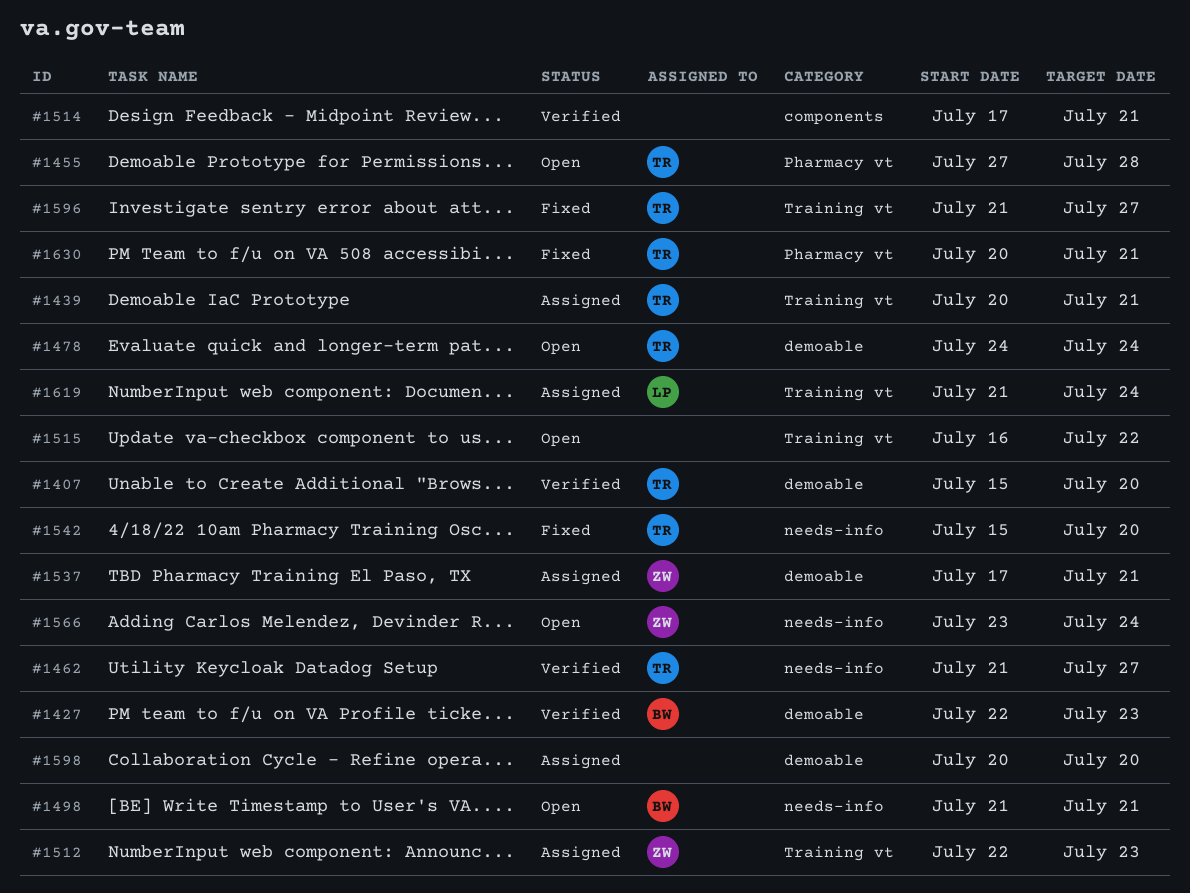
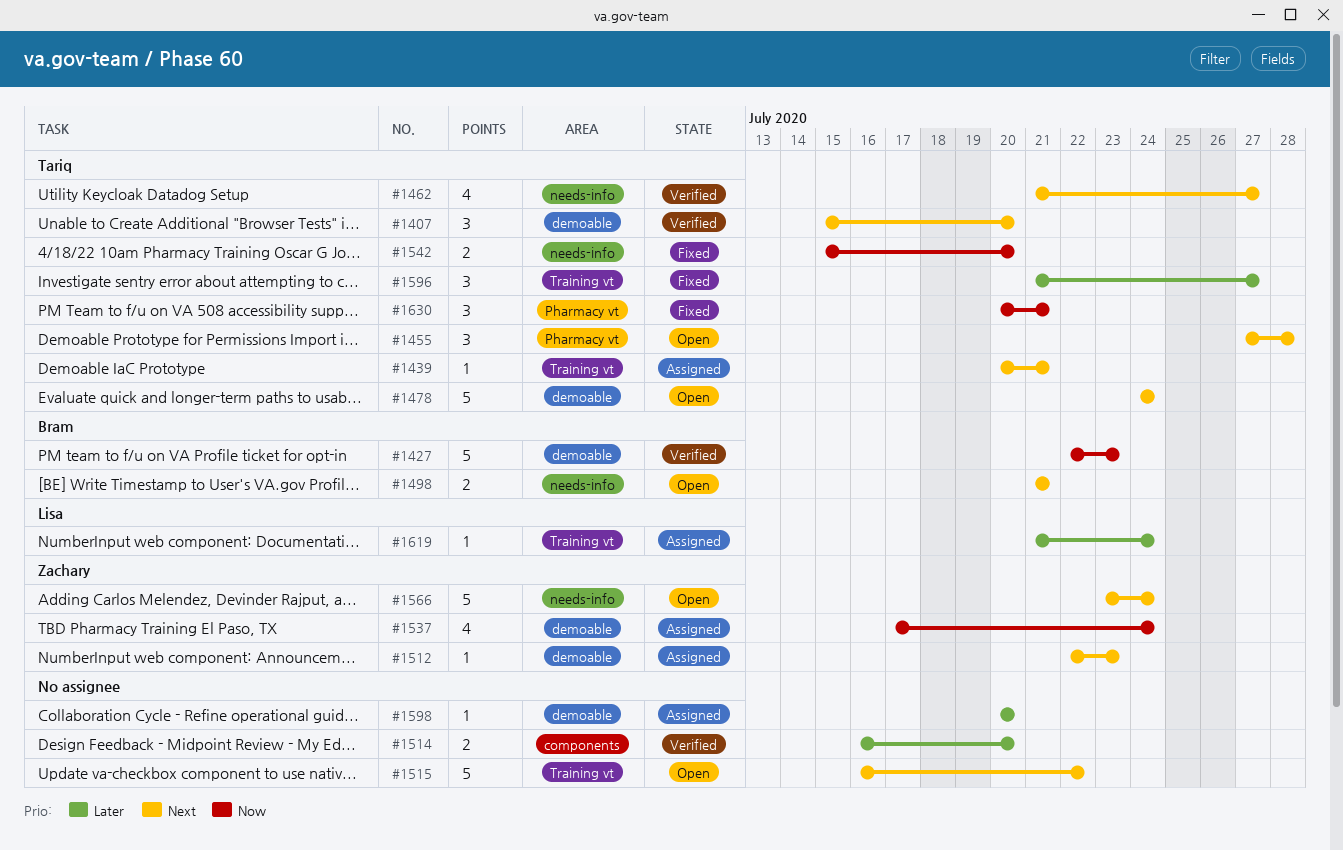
#1512, label: Training vt -> demoable
#1514, start: Jul 17 -> Jul 16
#1514, due: Jul 21 -> Jul 20
#1537, due: Jul 21 -> Jul 24

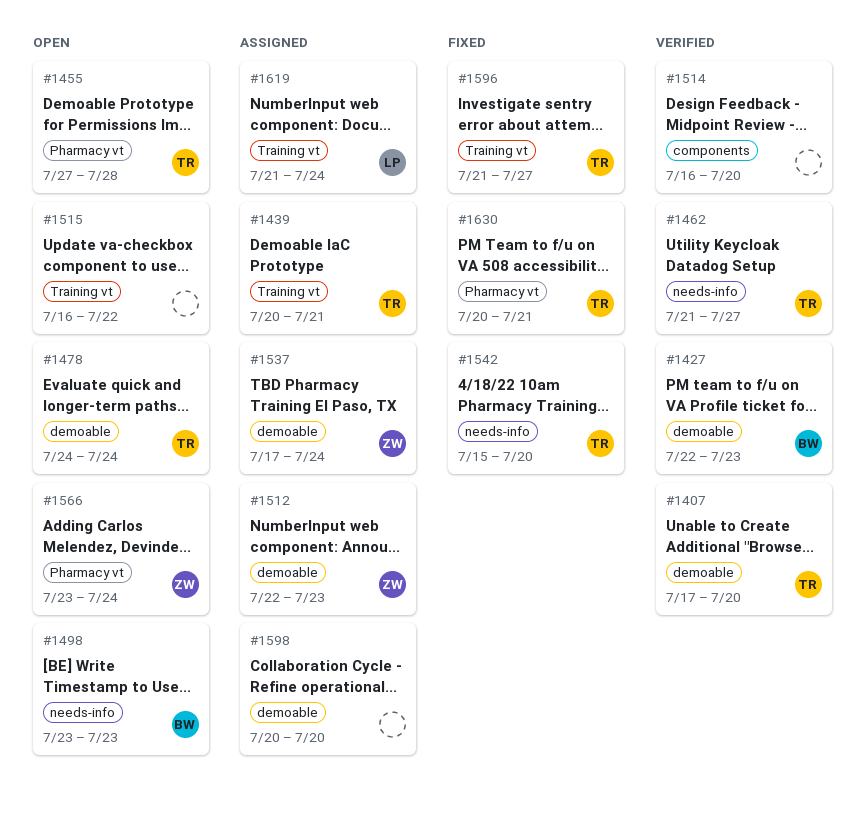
#1407, start: Jul 15 -> Jul 17
#1498, start: Jul 21 -> Jul 23
#1498, due: Jul 21 -> Jul 23
#1566, label: needs-info -> Pharmacy vt

